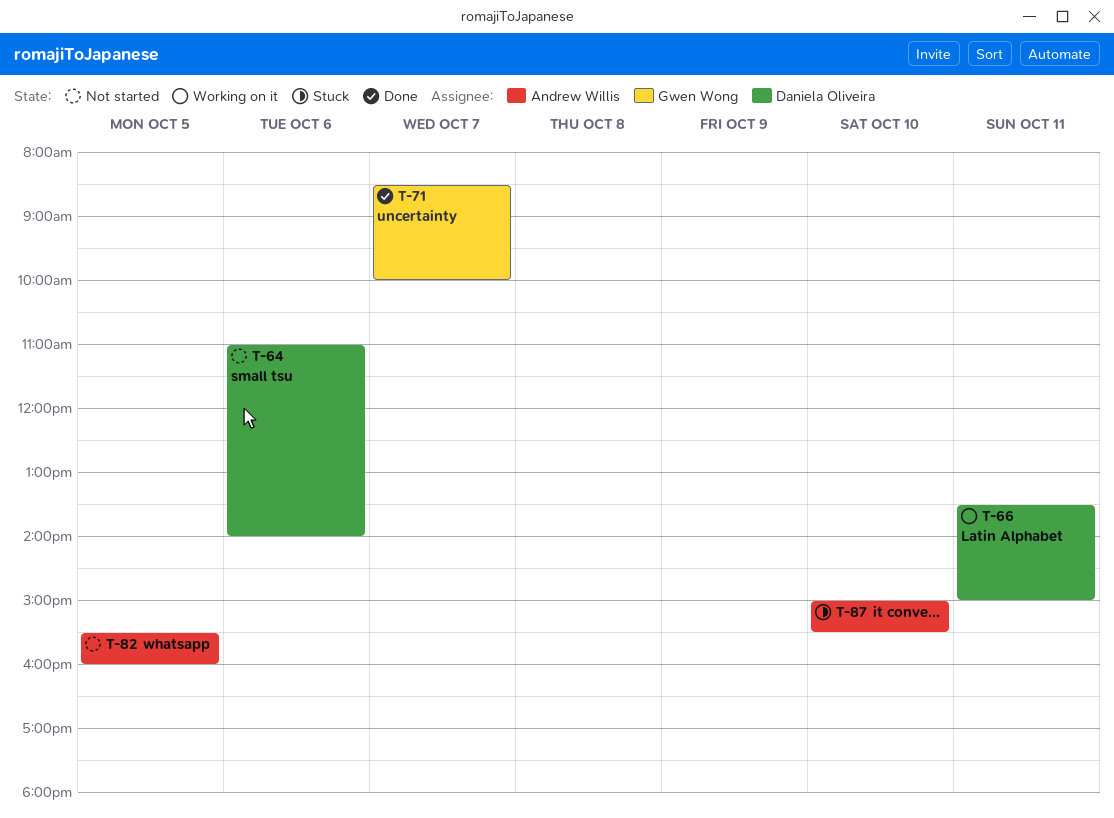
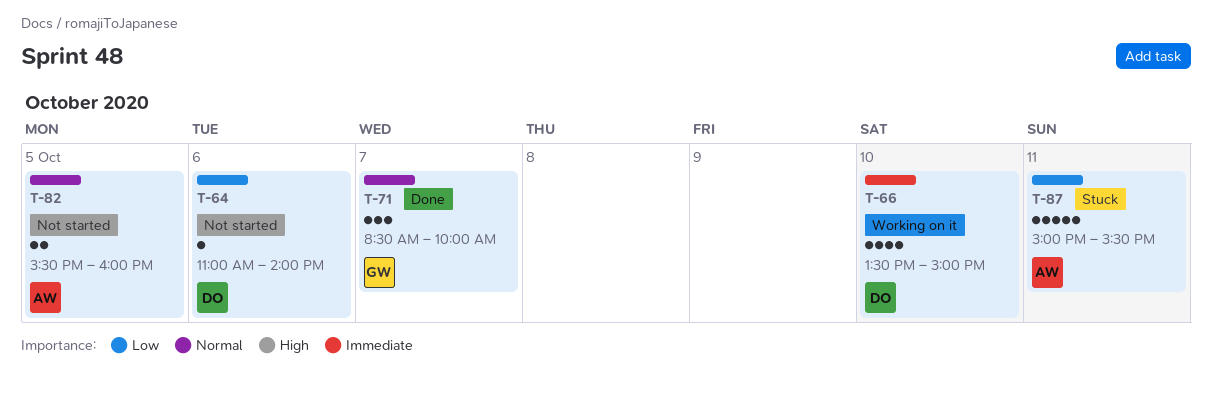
T-66, day: Oct 11 -> Oct 10
T-87, day: Oct 10 -> Oct 11

